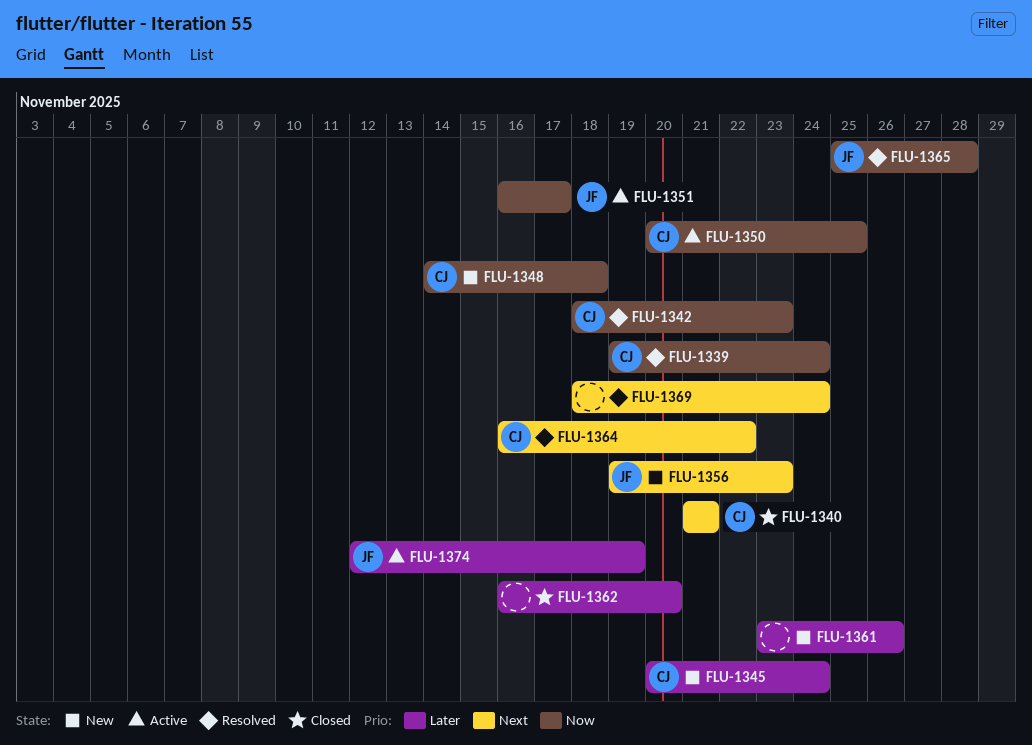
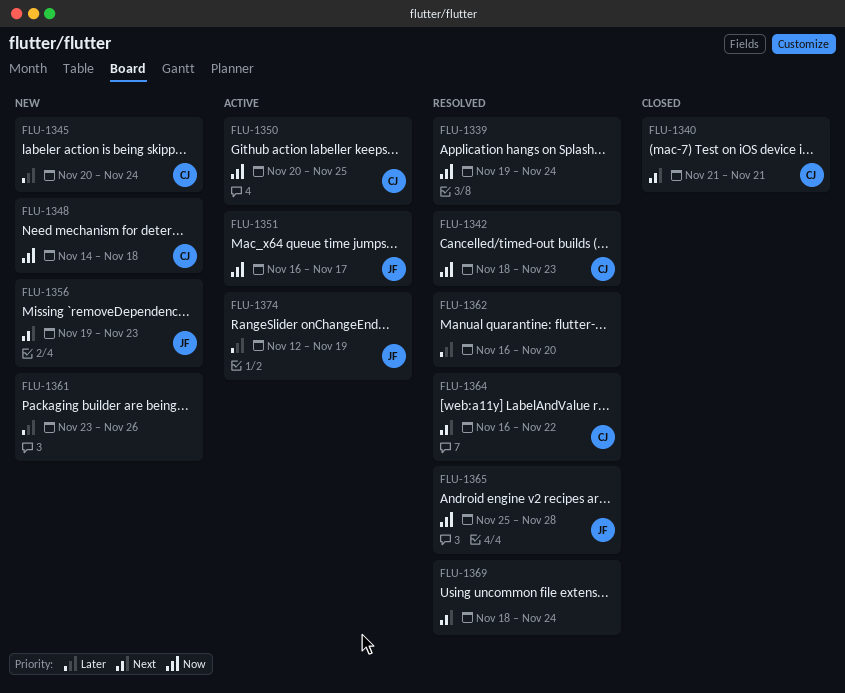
FLU-1339, owner: CJ -> none
FLU-1362, status: Closed -> Resolved

